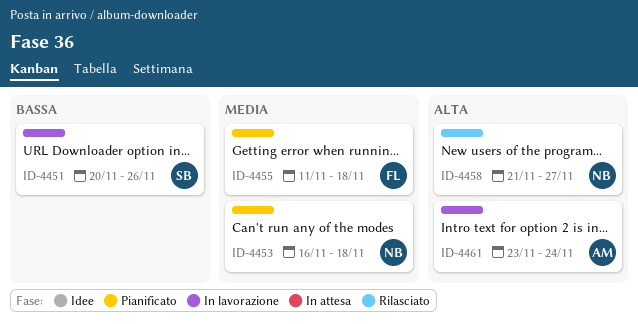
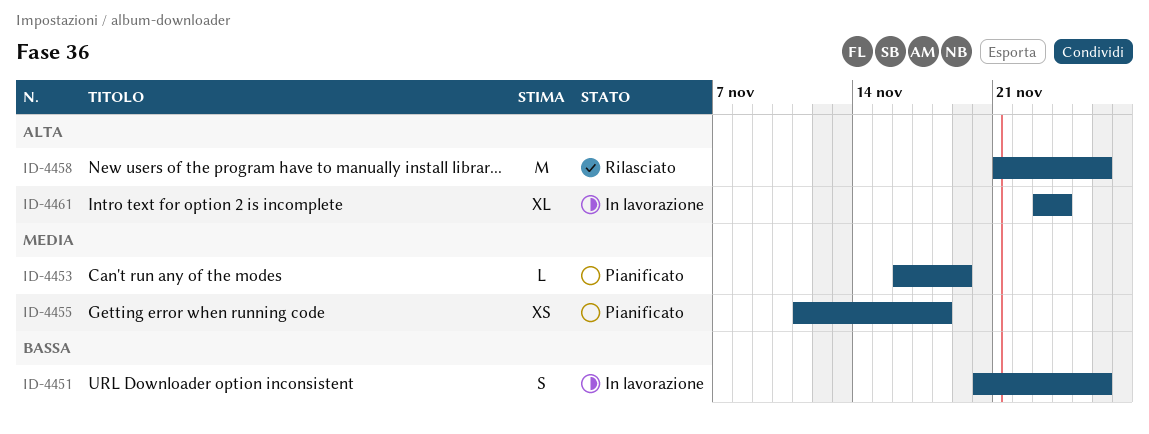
ID-4453, due: Nov 18 -> Nov 19
ID-4458, due: Nov 27 -> Nov 26

